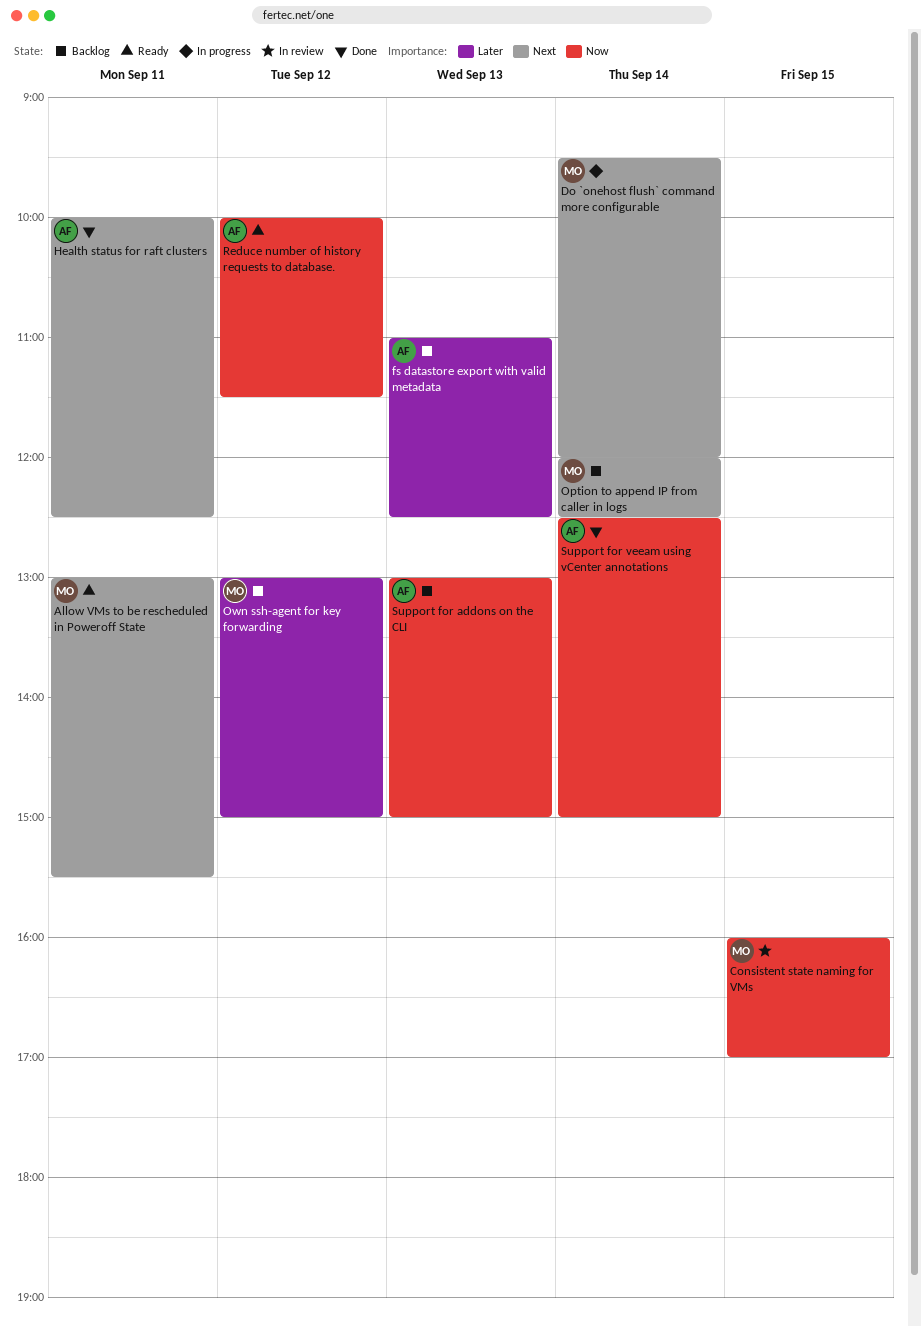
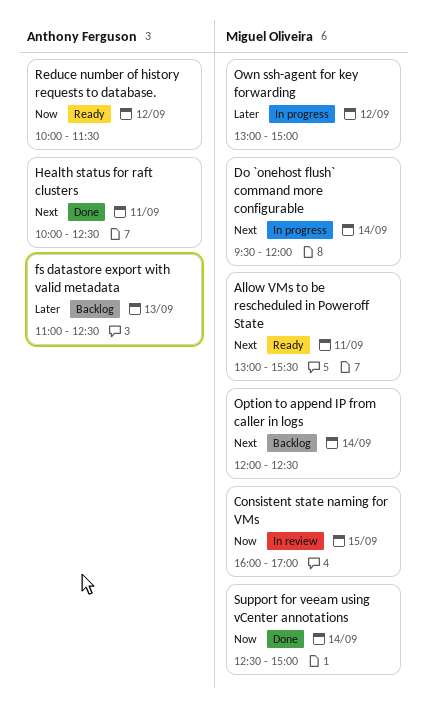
Own ssh-agent for key forwarding, status: Backlog -> In progress
Support for addons on the CLI: present -> none
Support for veeam using vCenter annotations, owner: Anthony Ferguson -> Miguel Oliveira

